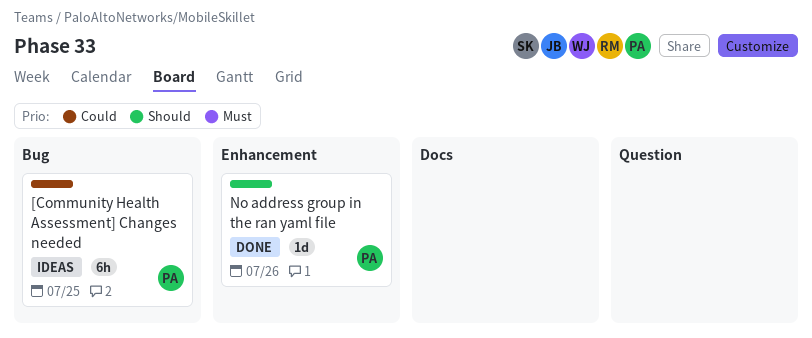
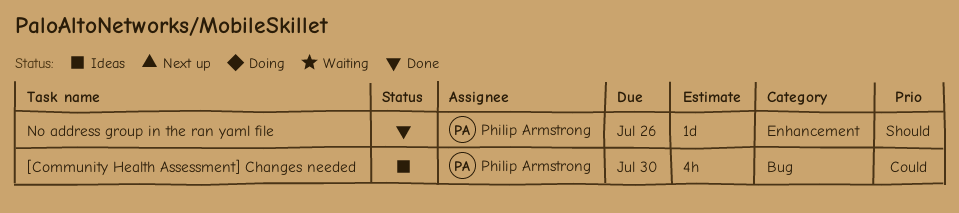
[Community Health Assessment] Changes needed, estimate: 6h -> 4h
[Community Health Assessment] Changes needed, due: Jul 25 -> Jul 30

